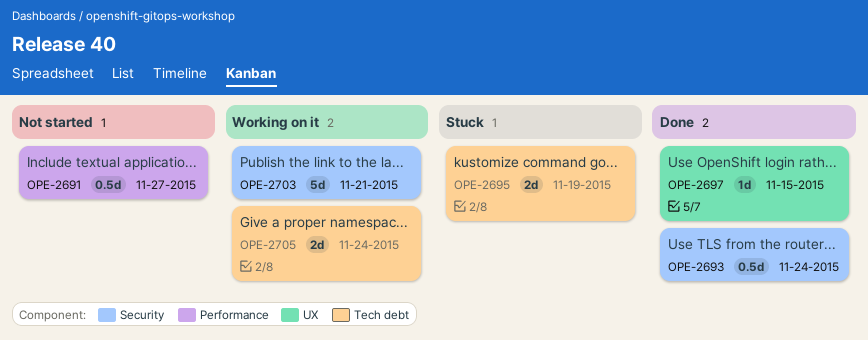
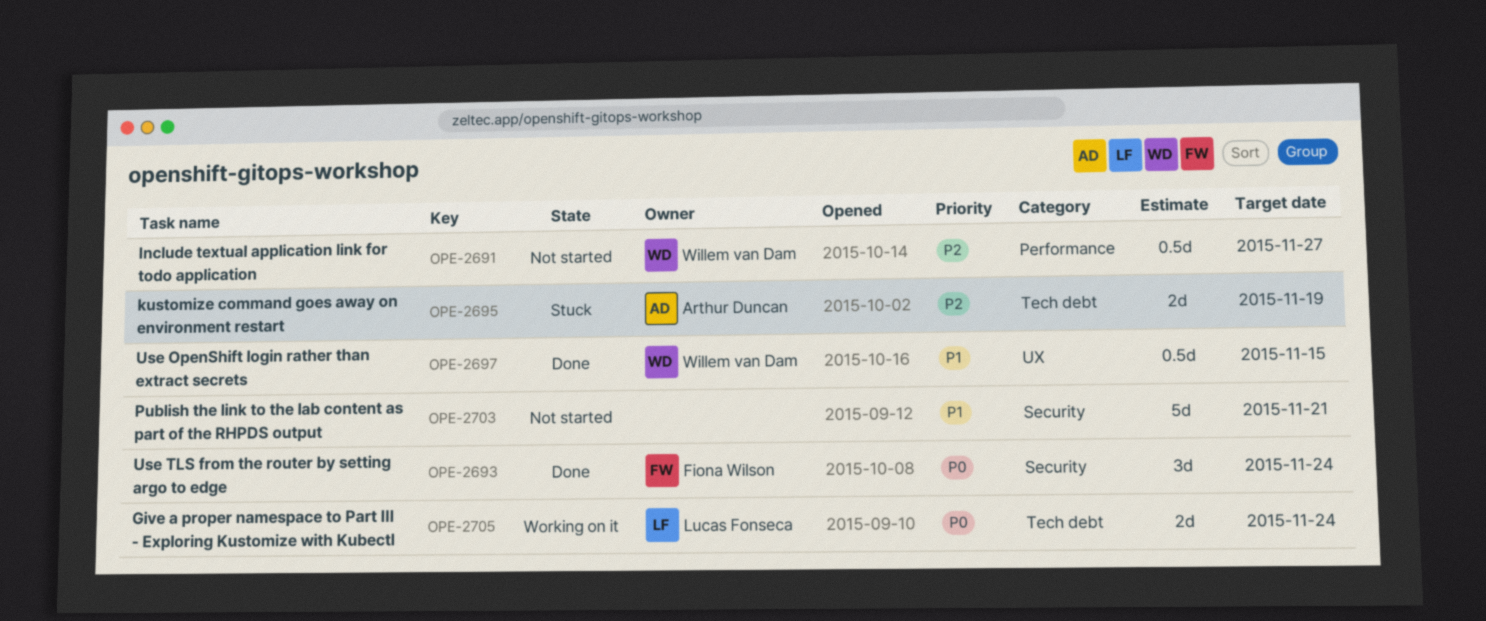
OPE-2693, estimate: 0.5d -> 3d
OPE-2697, estimate: 1d -> 0.5d
OPE-2703, status: Working on it -> Not started

